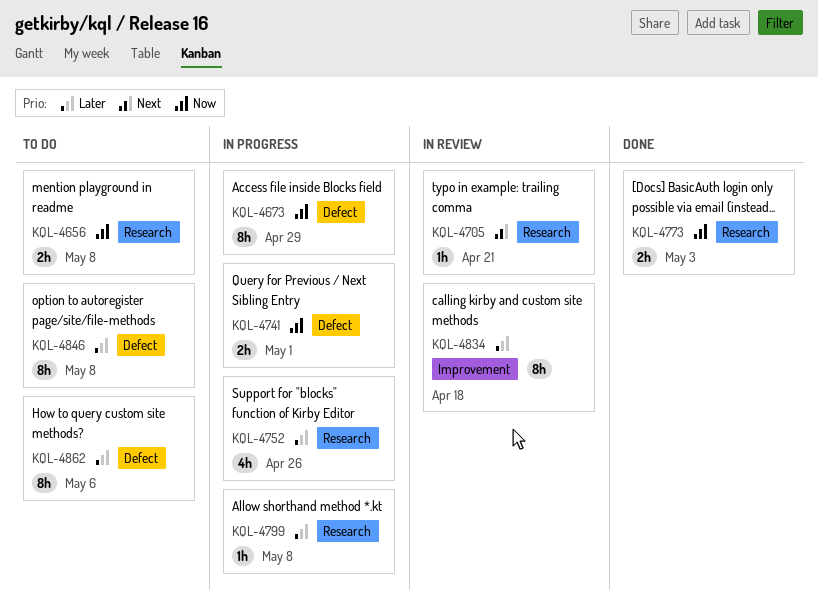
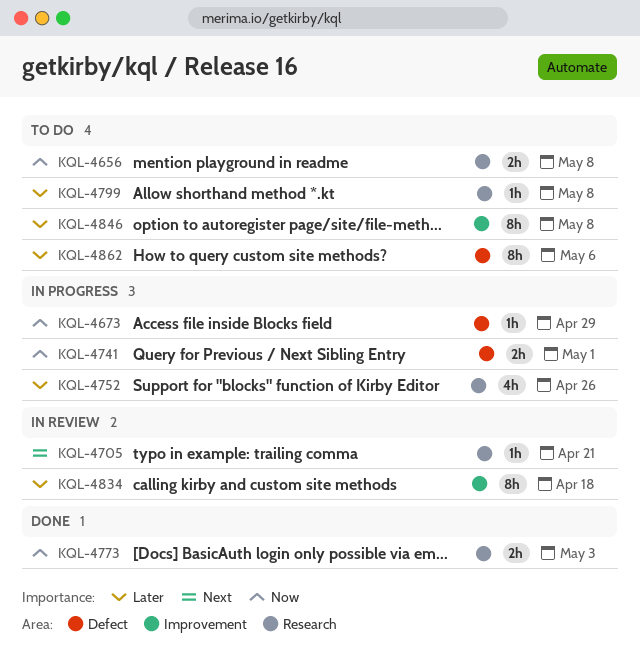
KQL-4673, estimate: 8h -> 1h
KQL-4799, status: In progress -> To do
KQL-4846, label: Defect -> Improvement

